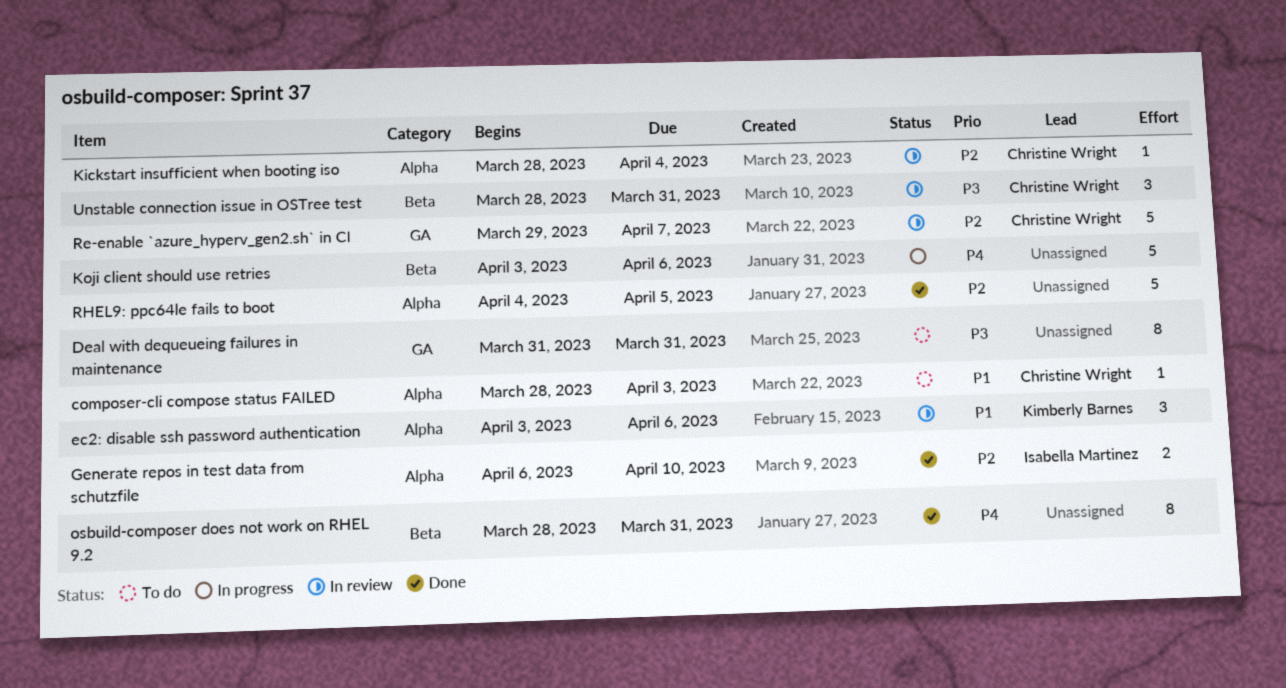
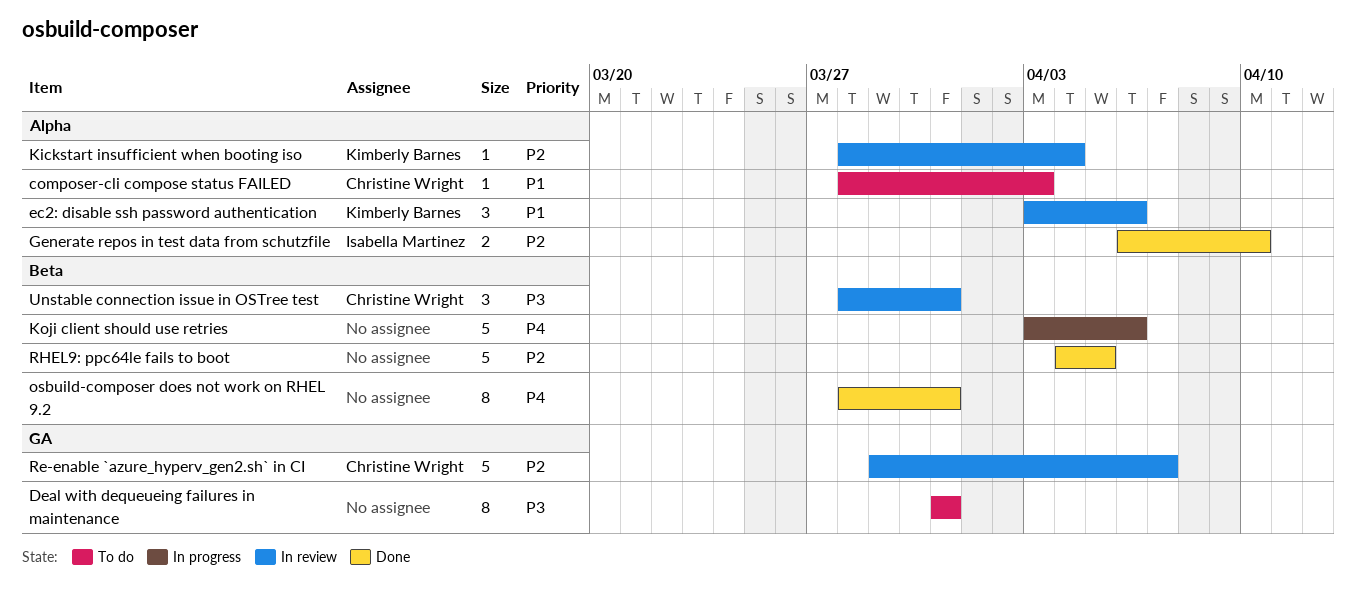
Kickstart insufficient when booting iso, owner: Christine Wright -> Kimberly Barnes
RHEL9: ppc64le fails to boot, label: Alpha -> Beta

